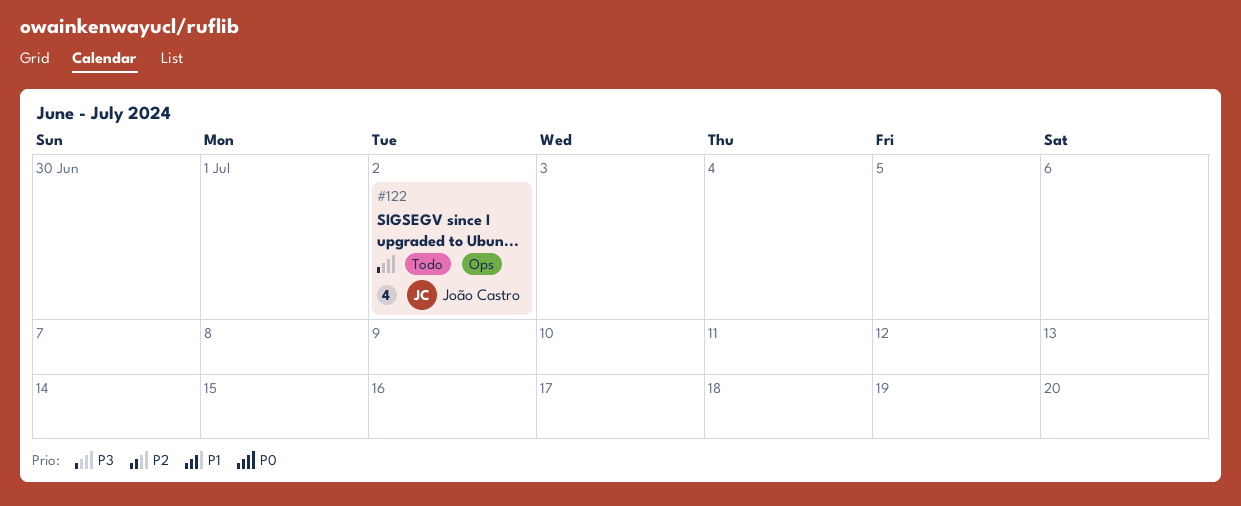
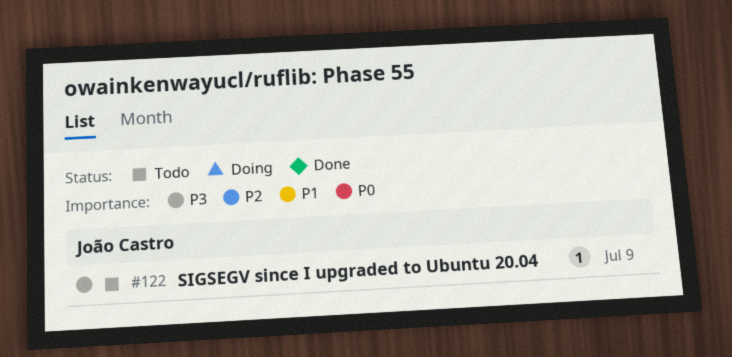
#122, estimate: 4 -> 1
#122, due: Jul 2 -> Jul 9

